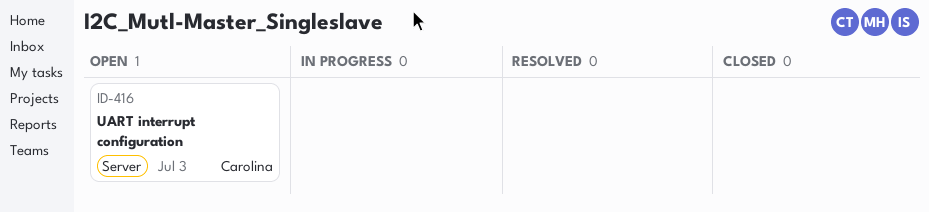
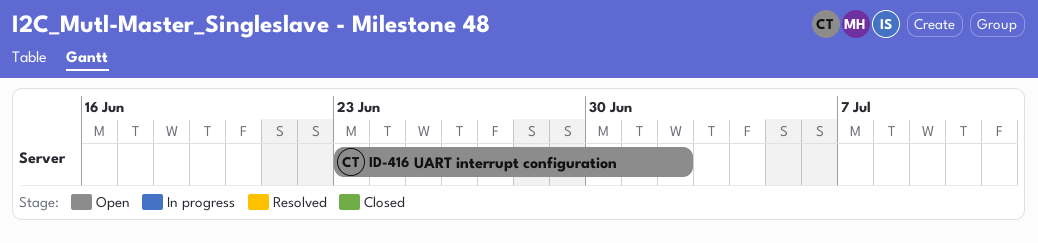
ID-416, due: Jul 3 -> Jul 2

